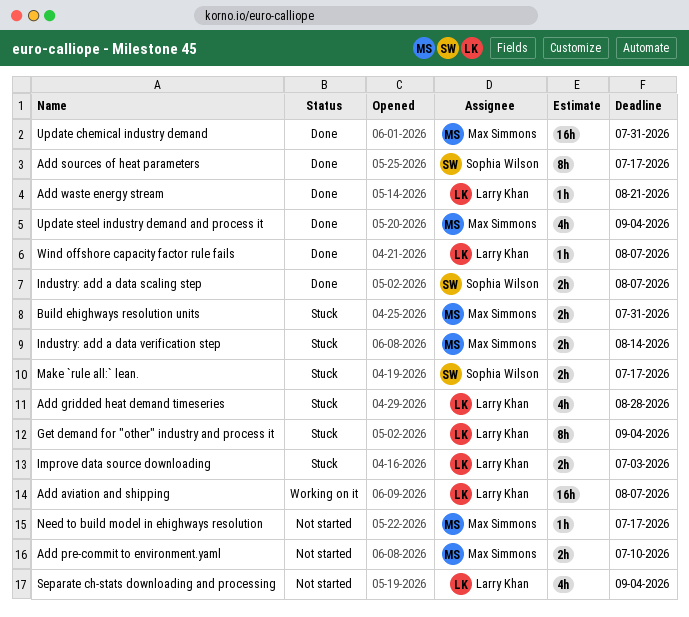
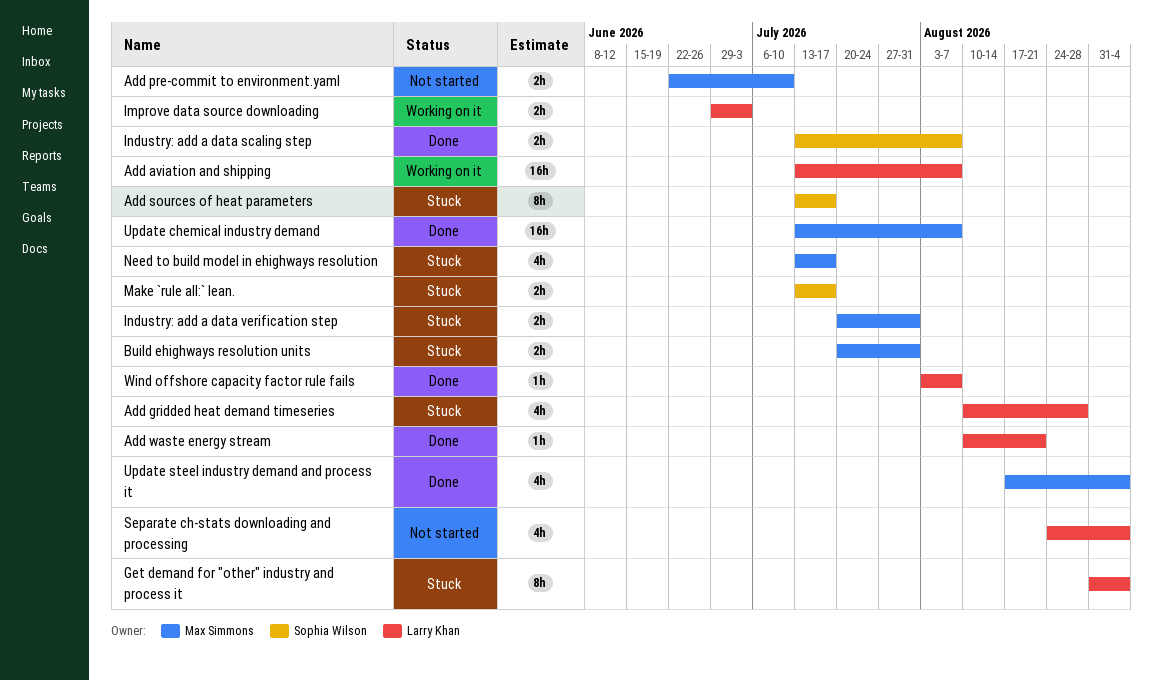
Add sources of heat parameters, status: Done -> Stuck
Improve data source downloading, status: Stuck -> Working on it
Industry: add a data verification step, due: Aug 14 -> Jul 31
Need to build model in ehighways resolution, status: Not started -> Stuck
Need to build model in ehighways resolution, estimate: 1h -> 4h
Update chemical industry demand, due: Jul 31 -> Aug 7

